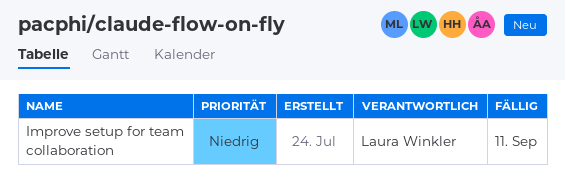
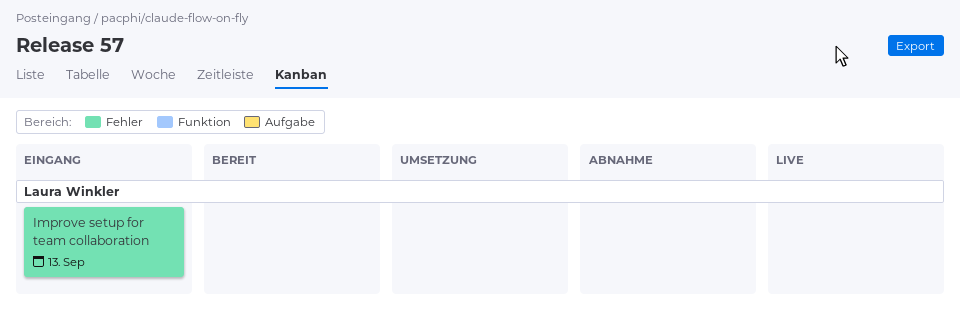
Improve setup for team collaboration, due: Sep 11 -> Sep 13

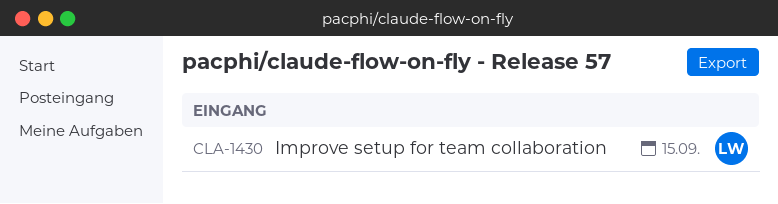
Improve setup for team collaboration, due: Sep 13 -> Sep 15

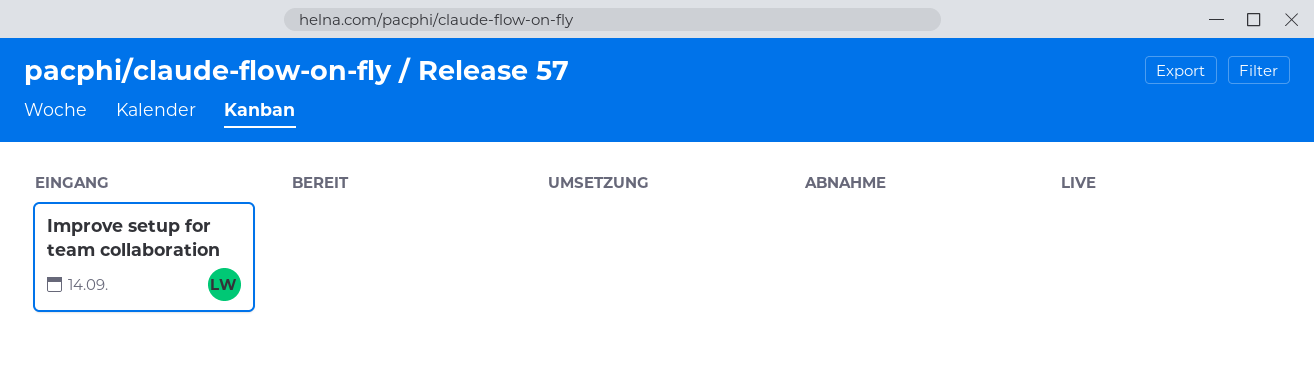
Improve setup for team collaboration, due: Sep 15 -> Sep 14

